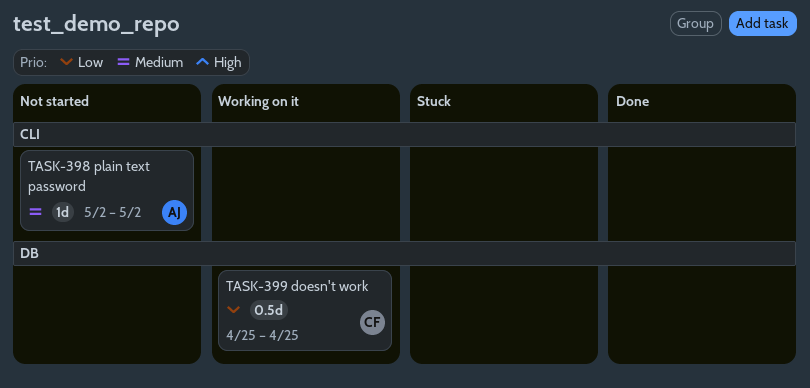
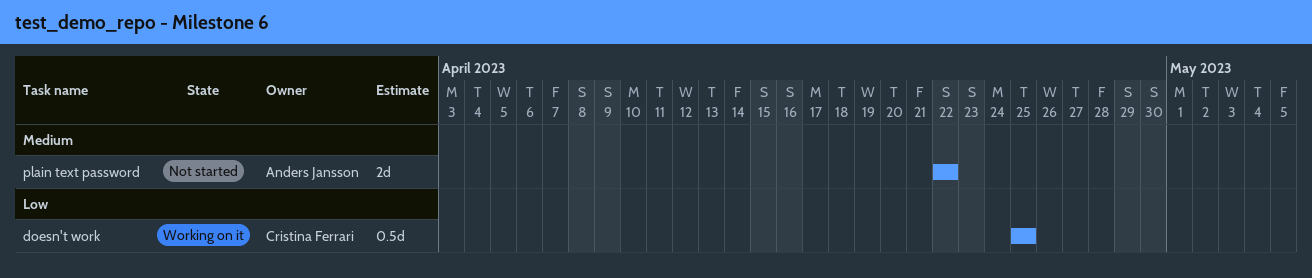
plain text password, estimate: 1d -> 2d
plain text password, start: May 2 -> Apr 22
plain text password, due: May 2 -> Apr 22

